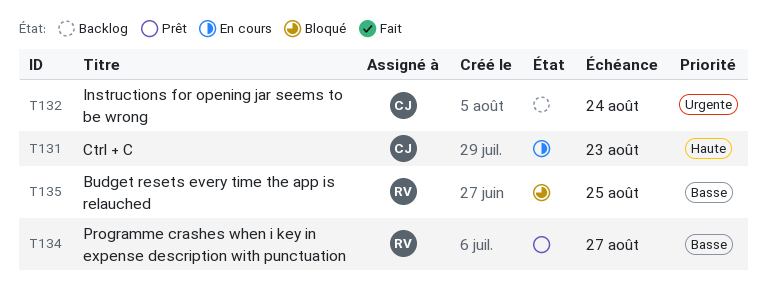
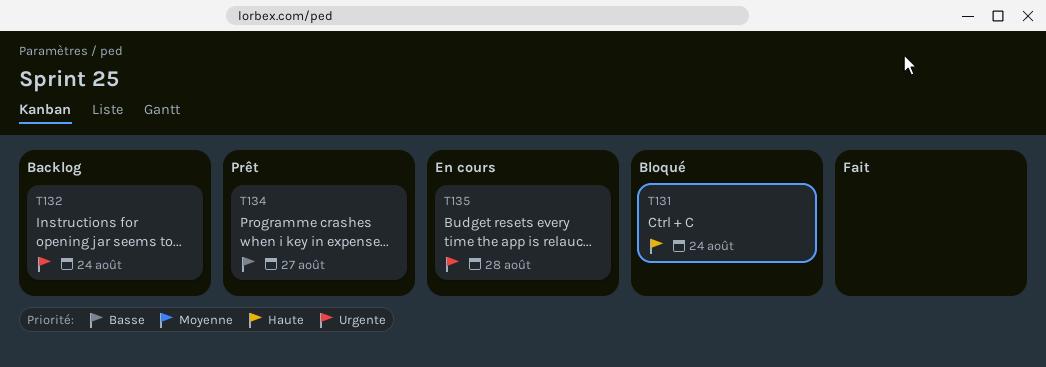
T131, status: En cours -> Bloqué
T131, due: Aug 23 -> Aug 24
T135, status: Bloqué -> En cours
T135, priority: Basse -> Urgente
T135, due: Aug 25 -> Aug 28

